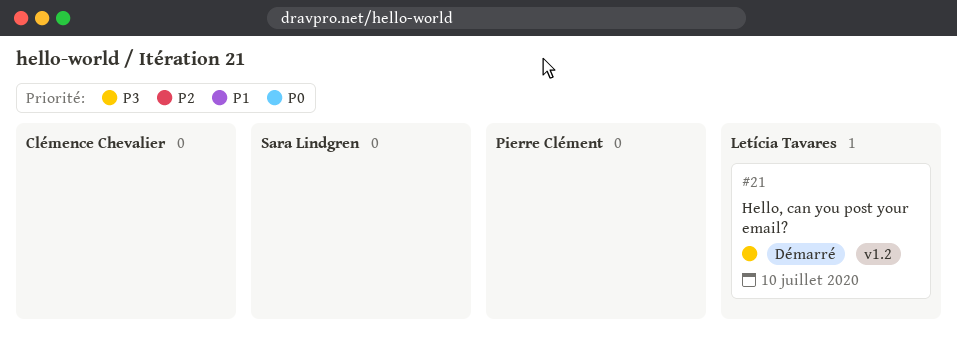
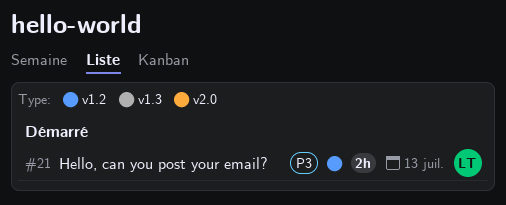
#21, due: Jul 10 -> Jul 13

